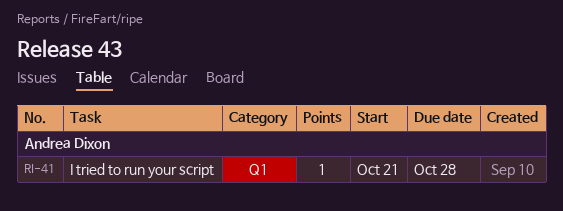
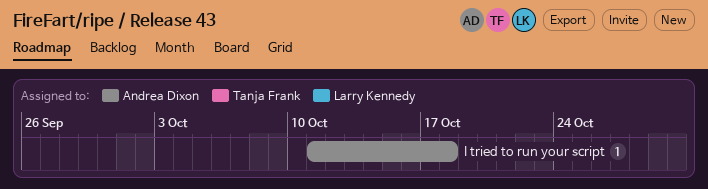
I tried to run your script, start: Oct 21 -> Oct 11
I tried to run your script, due: Oct 28 -> Oct 18

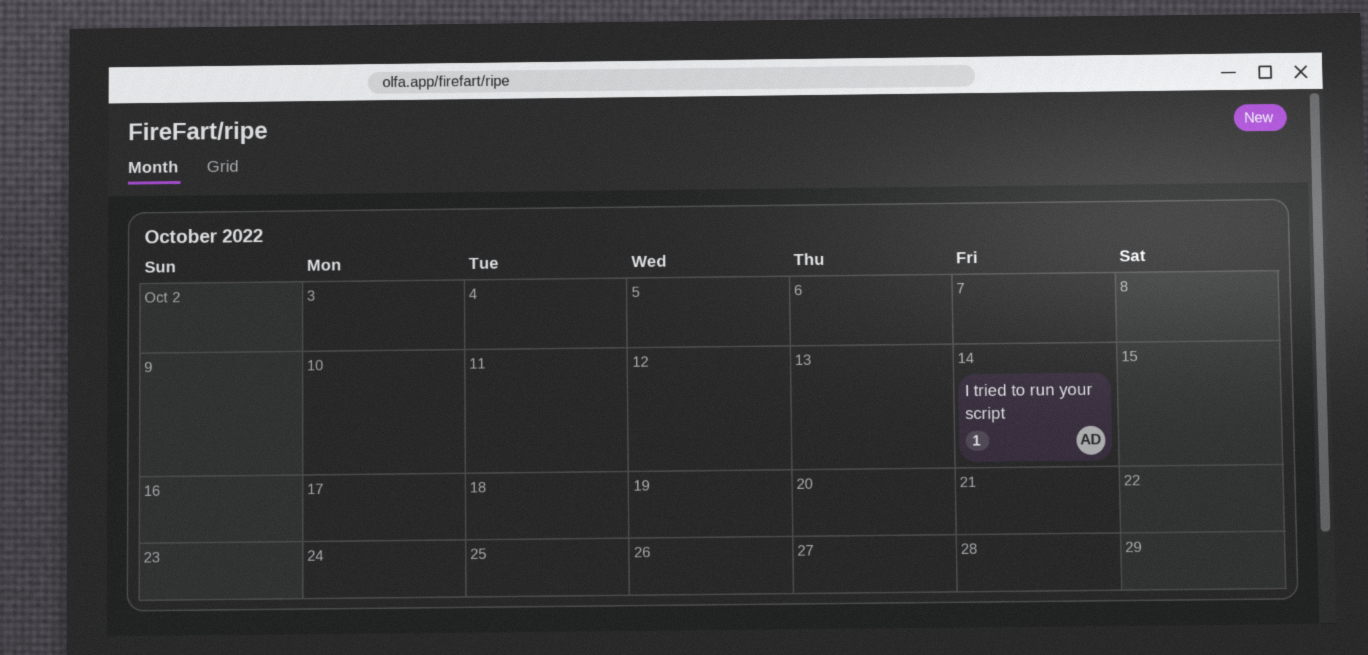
I tried to run your script, due: Oct 18 -> Oct 14

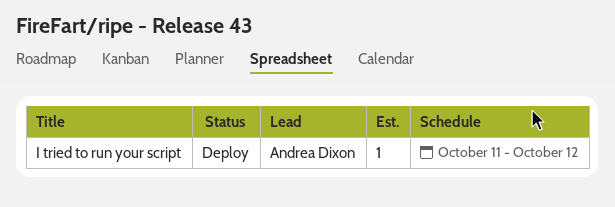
I tried to run your script, due: Oct 14 -> Oct 12

